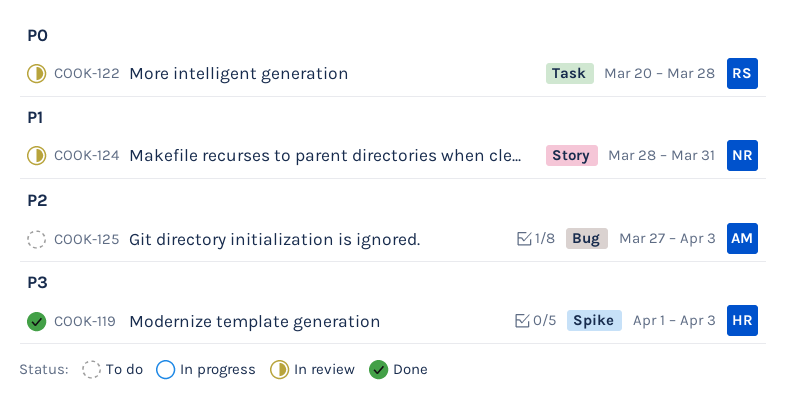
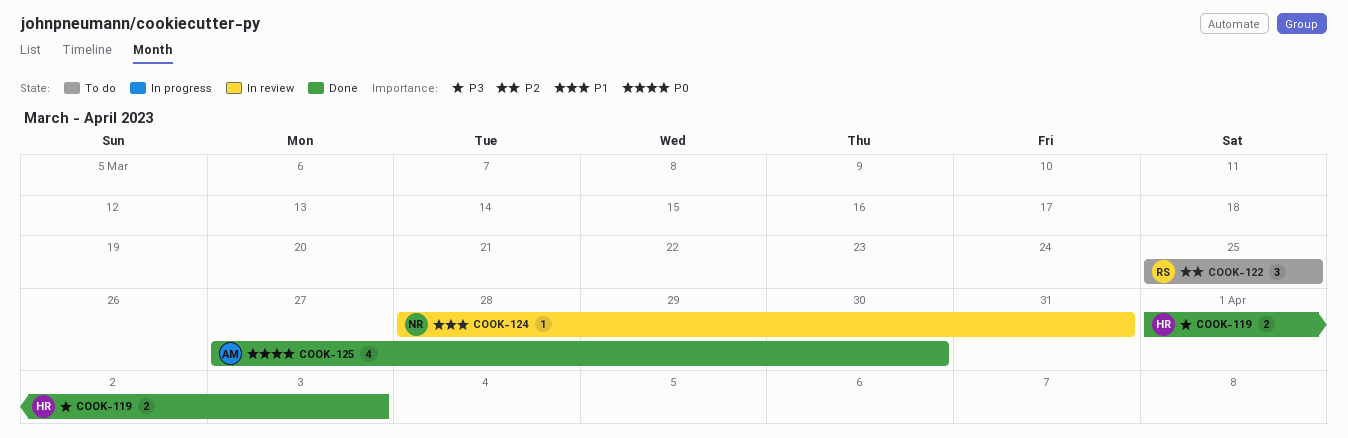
COOK-122, status: In review -> To do
COOK-122, priority: P0 -> P2
COOK-122, start: Mar 20 -> Mar 25
COOK-122, due: Mar 28 -> Mar 25
COOK-125, status: To do -> Done
COOK-125, priority: P2 -> P0
COOK-125, due: Apr 3 -> Mar 30

